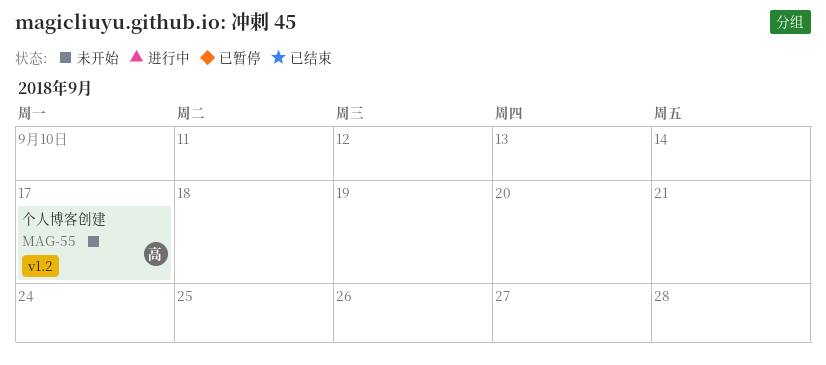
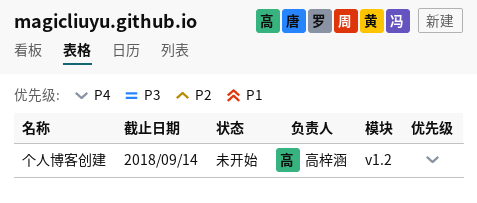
个人博客创建, due: Sep 17 -> Sep 14

